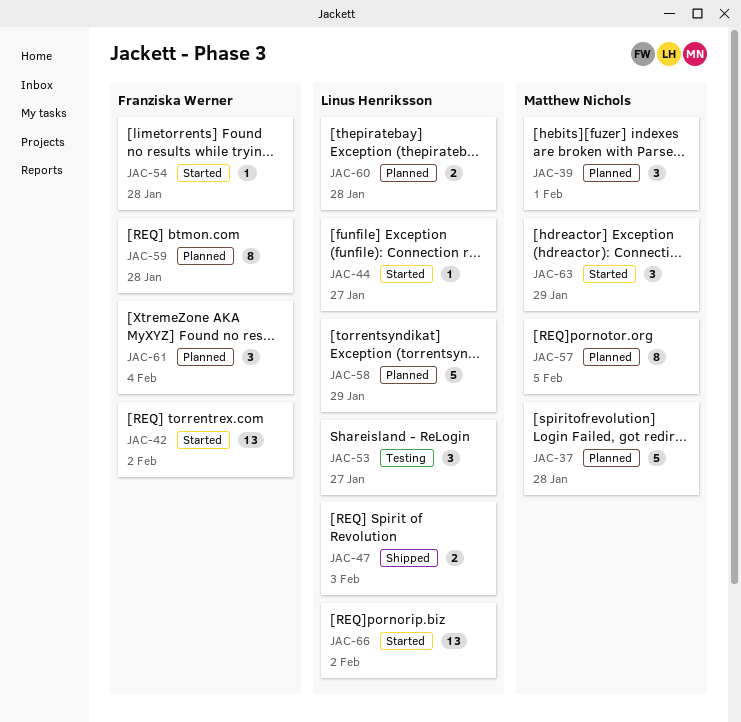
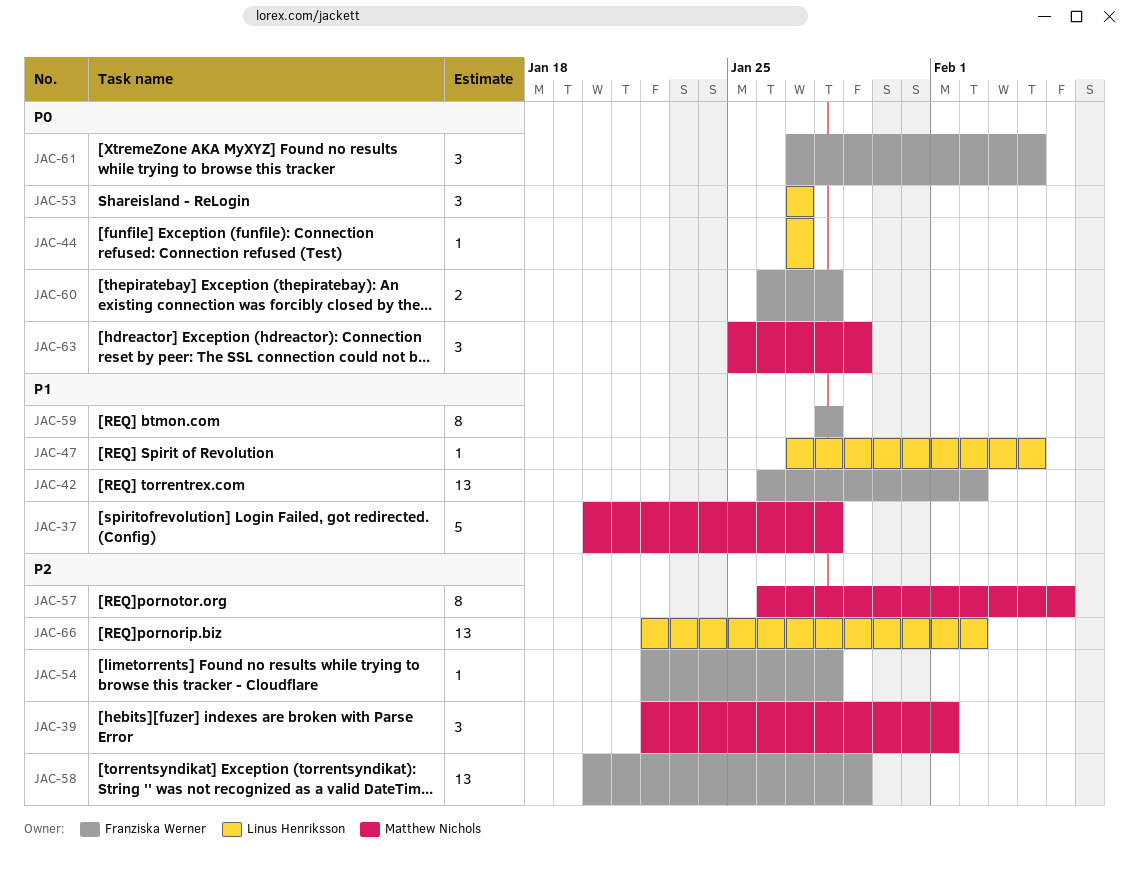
JAC-47, estimate: 2 -> 1
JAC-47, due: Feb 3 -> Feb 4
JAC-58, owner: Linus Henriksson -> Franziska Werner
JAC-58, estimate: 5 -> 13
JAC-60, owner: Linus Henriksson -> Franziska Werner

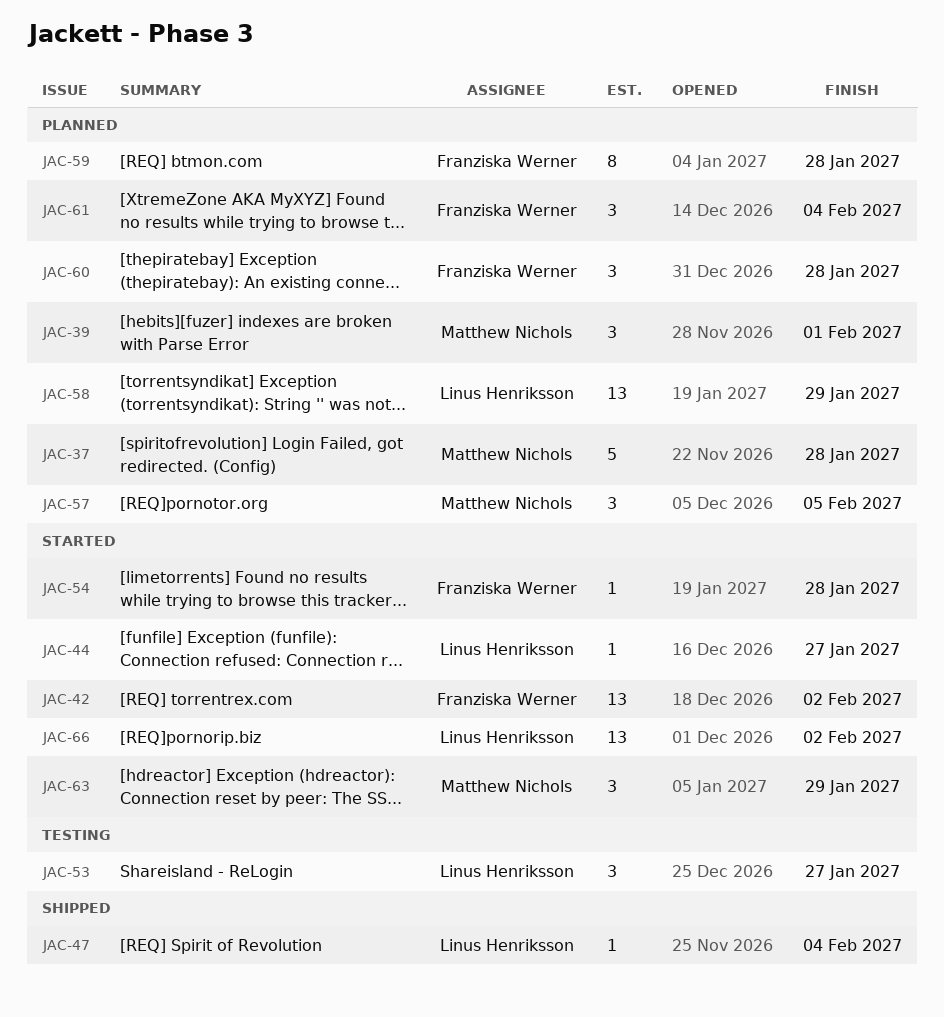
JAC-57, estimate: 8 -> 3
JAC-58, owner: Franziska Werner -> Linus Henriksson
JAC-60, estimate: 2 -> 3

